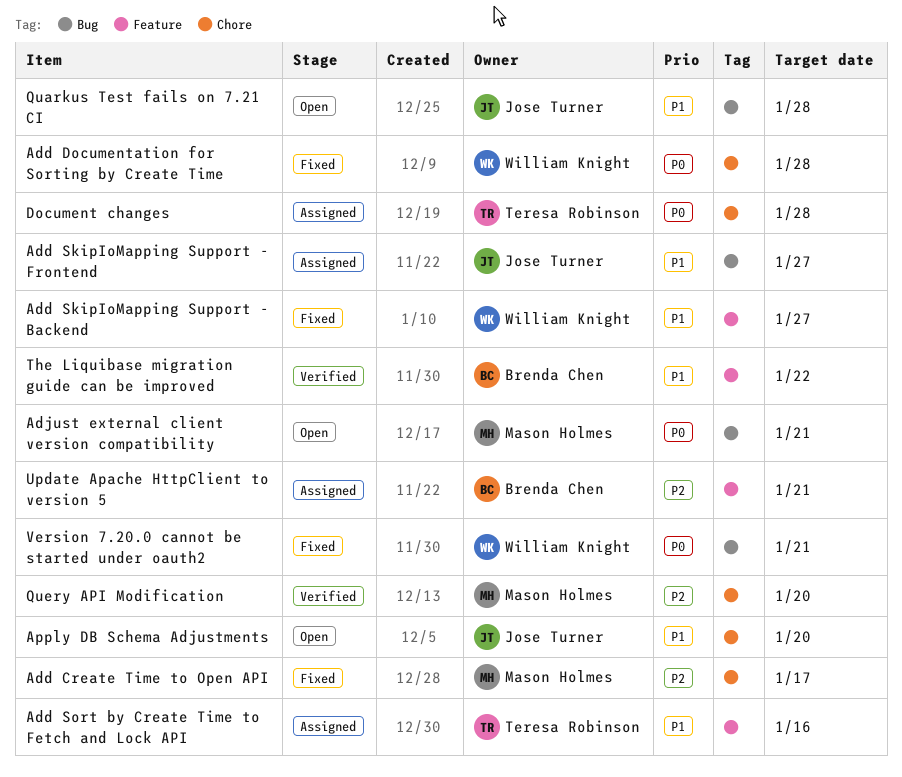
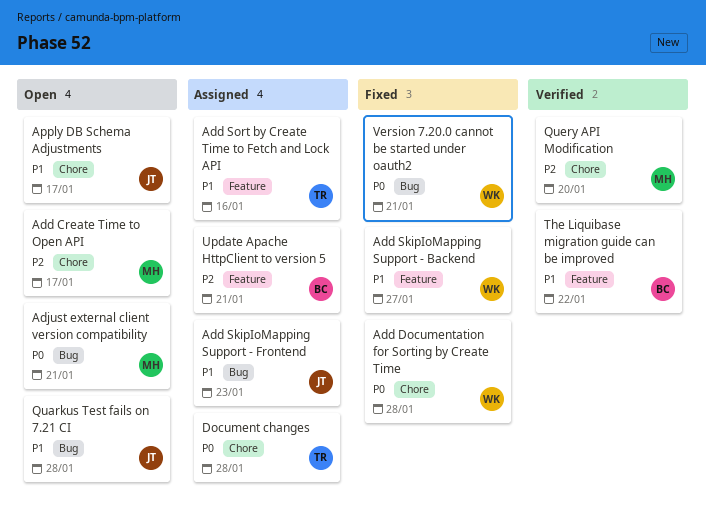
Add Create Time to Open API, status: Fixed -> Open
Add SkipIoMapping Support - Frontend, due: Jan 27 -> Jan 23
Apply DB Schema Adjustments, due: Jan 20 -> Jan 17

